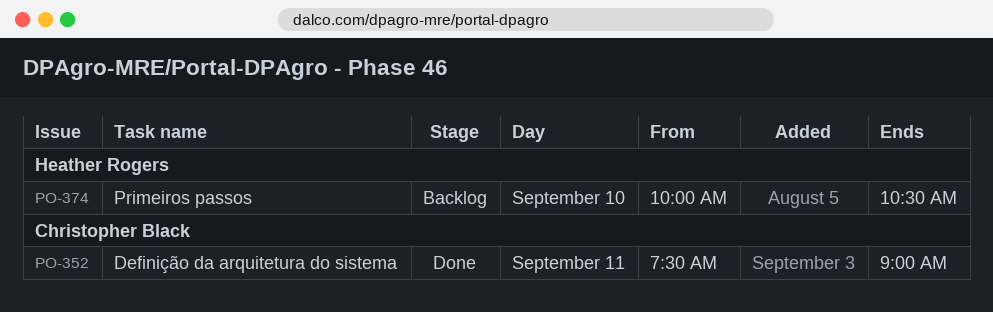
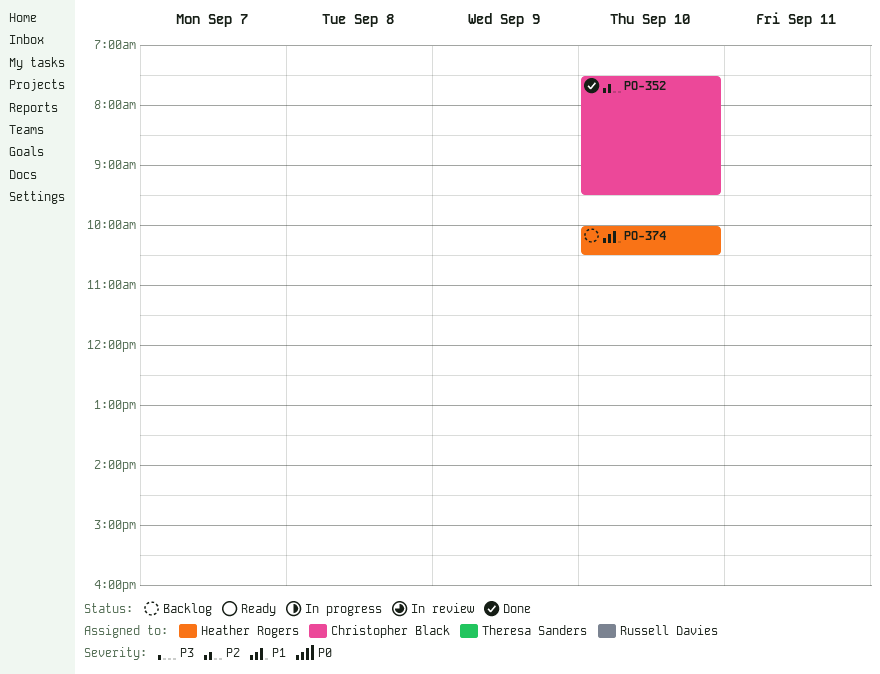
PO-352, day: Sep 11 -> Sep 10
PO-352, ends: 09:00 -> 09:30

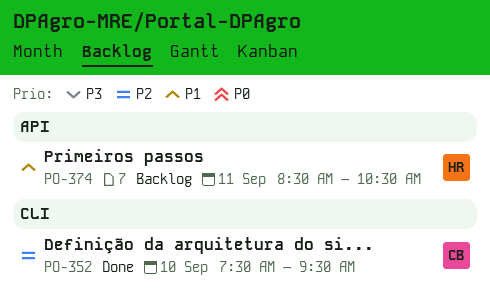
PO-374, day: Sep 10 -> Sep 11
PO-374, begins: 10:00 -> 08:30

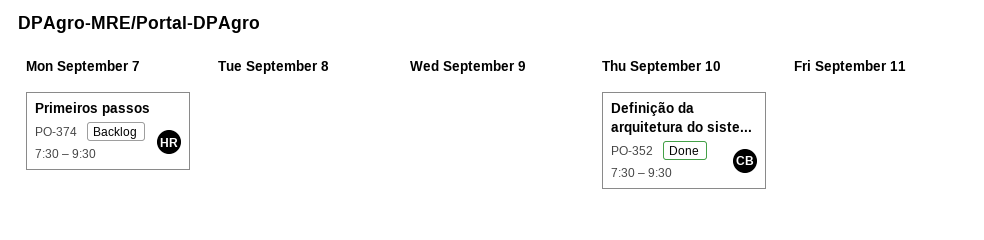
PO-374, day: Sep 11 -> Sep 7
PO-374, begins: 08:30 -> 07:30
PO-374, ends: 10:30 -> 09:30

